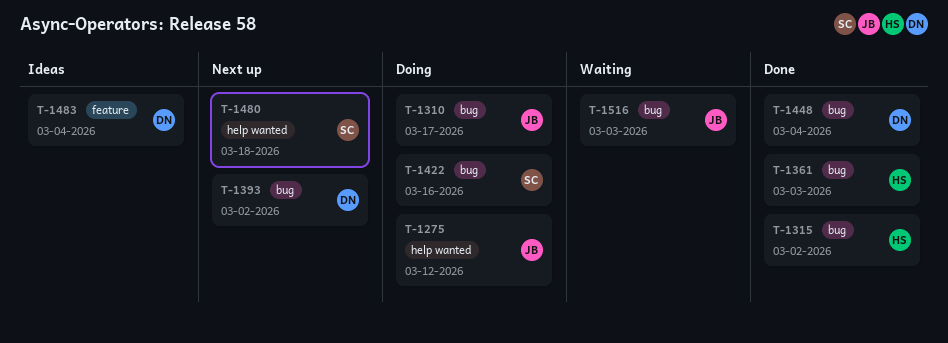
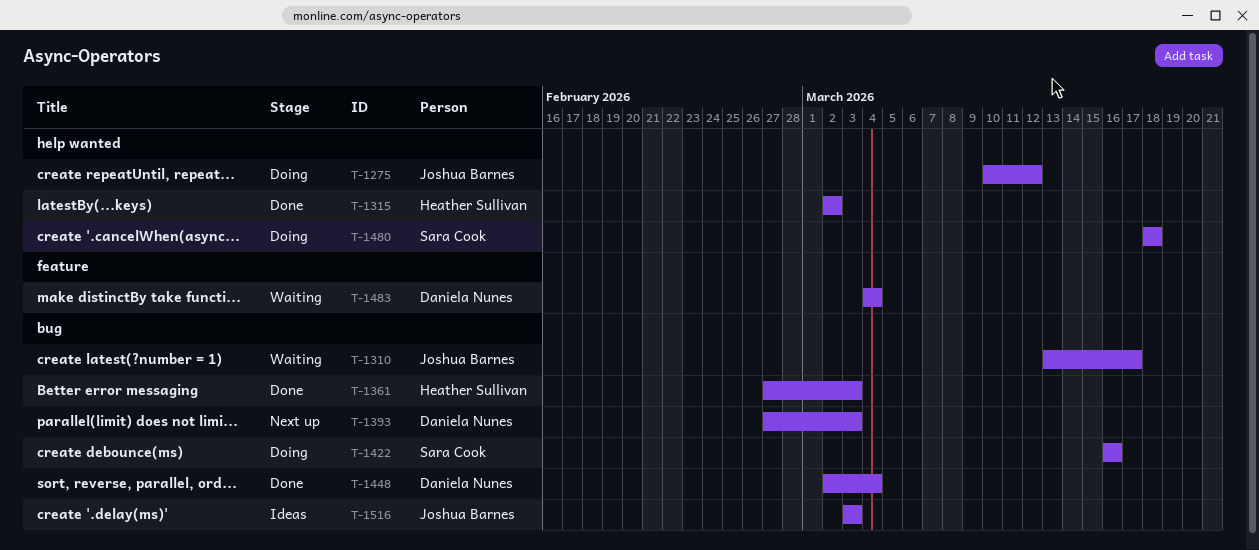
T-1310, status: Doing -> Waiting
T-1315, label: bug -> help wanted
T-1393, due: Mar 2 -> Mar 3
T-1480, status: Next up -> Doing
T-1483, status: Ideas -> Waiting
T-1516, status: Waiting -> Ideas

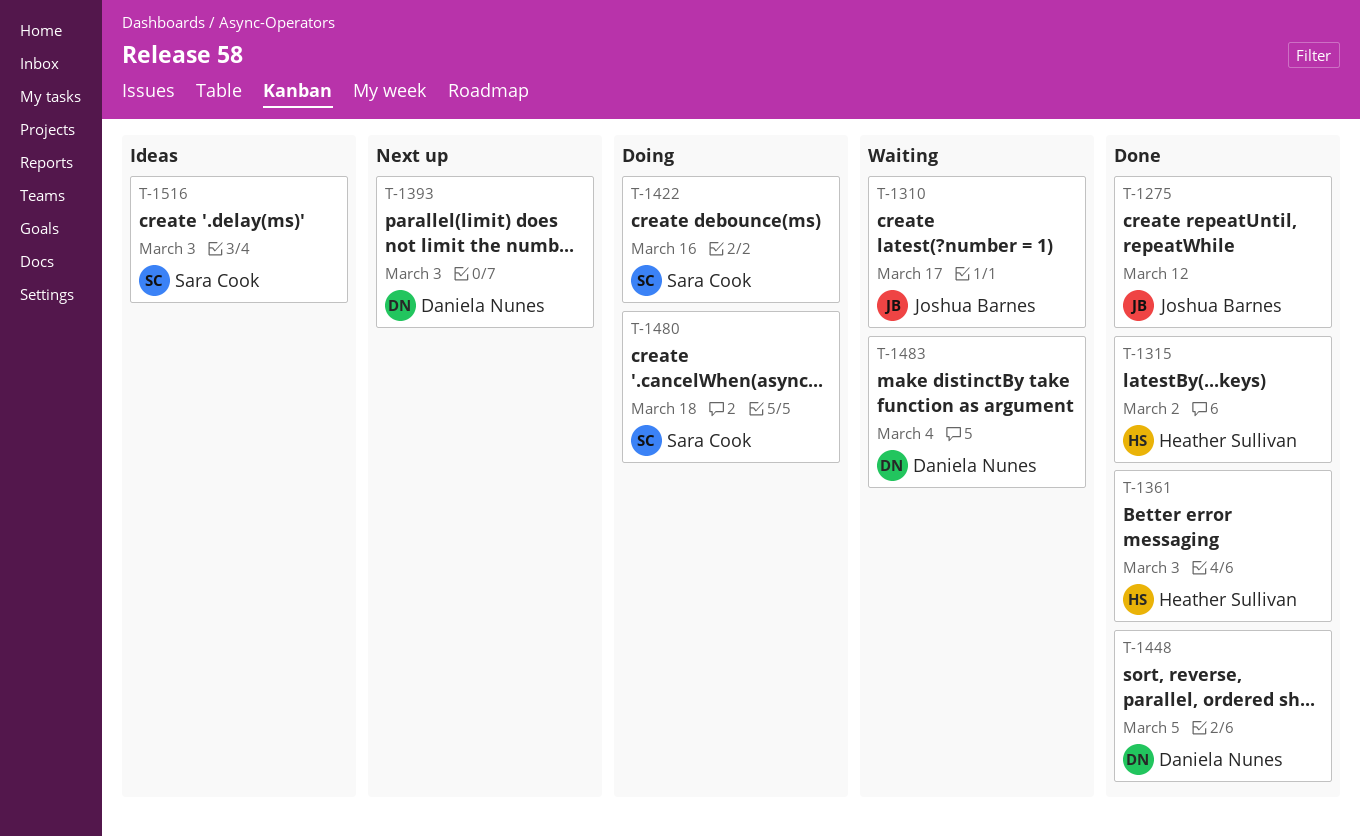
T-1275, status: Doing -> Done
T-1448, due: Mar 4 -> Mar 5
T-1516, owner: Joshua Barnes -> Sara Cook

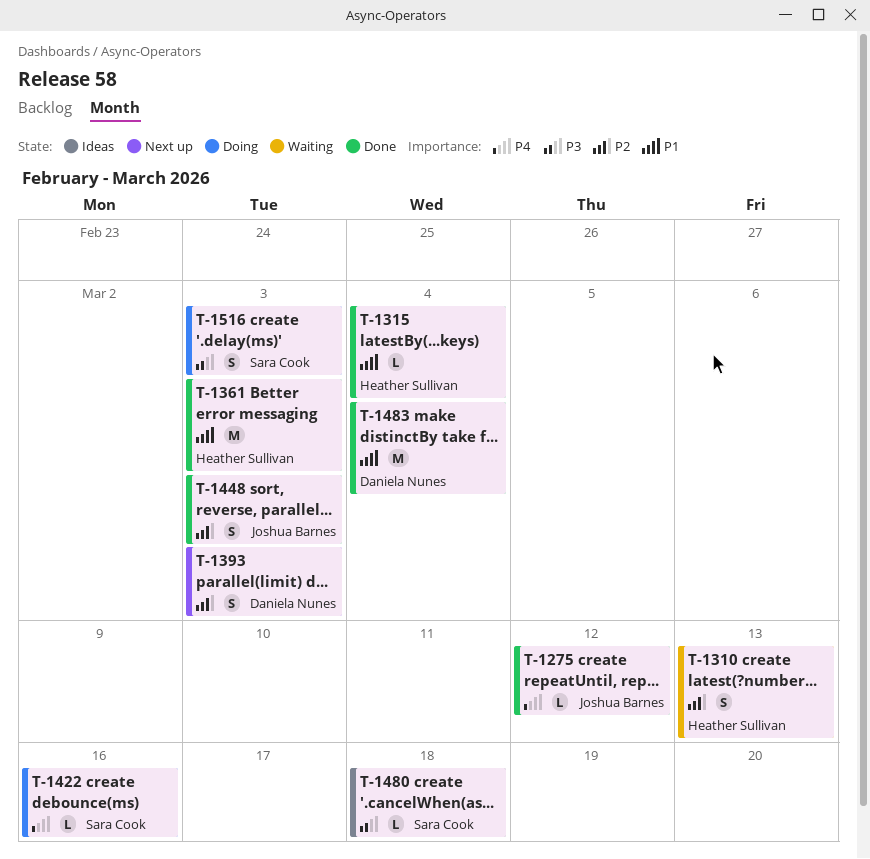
T-1310, owner: Joshua Barnes -> Heather Sullivan
T-1310, due: Mar 17 -> Mar 13
T-1315, due: Mar 2 -> Mar 4
T-1448, owner: Daniela Nunes -> Joshua Barnes
T-1448, due: Mar 5 -> Mar 3
T-1480, status: Doing -> Ideas
T-1483, status: Waiting -> Done
T-1516, status: Ideas -> Doing

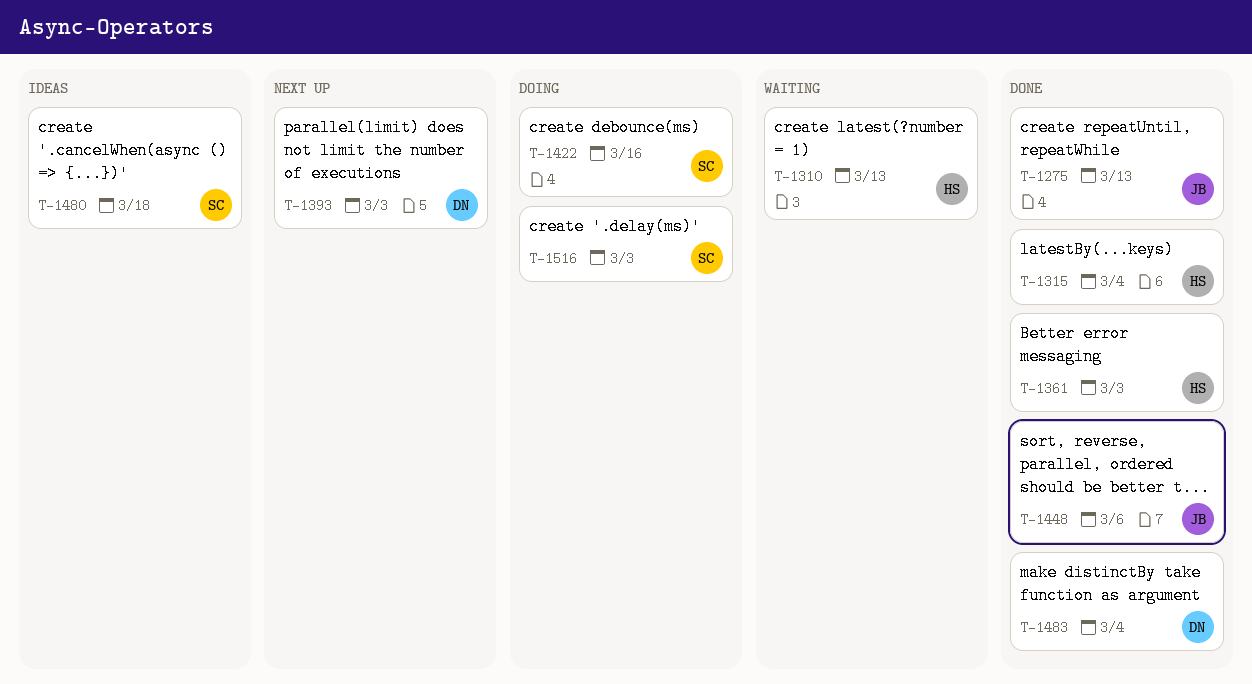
T-1275, due: Mar 12 -> Mar 13
T-1448, due: Mar 3 -> Mar 6

